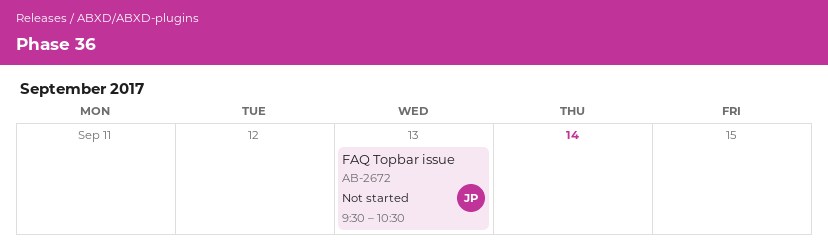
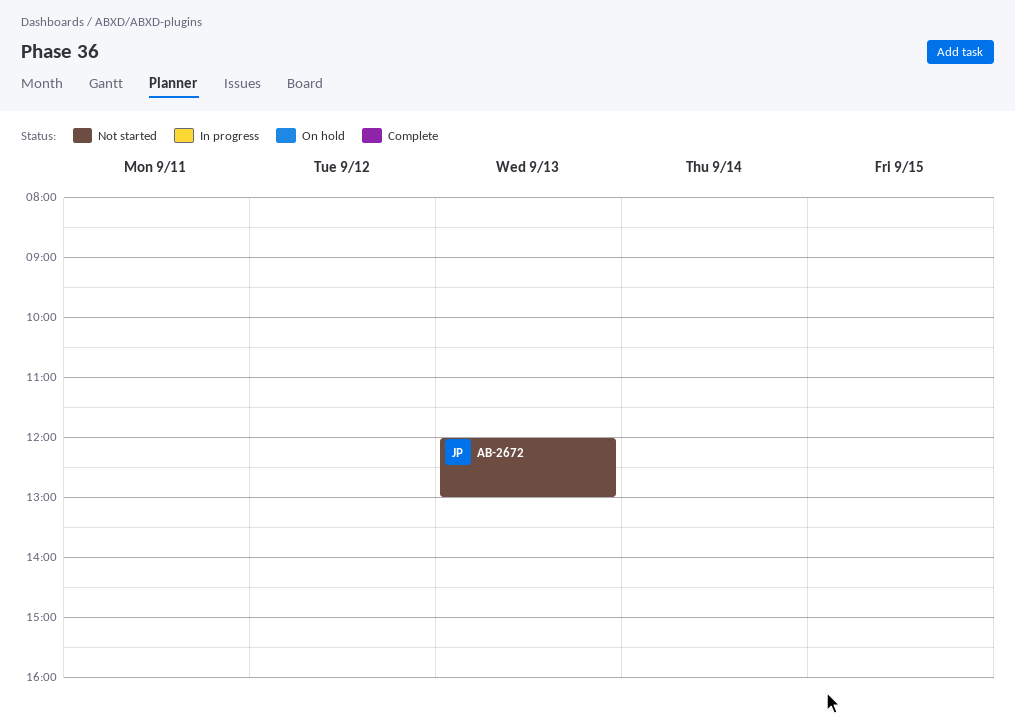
AB-2672, begins: 09:30 -> 12:00
AB-2672, ends: 10:30 -> 13:00

